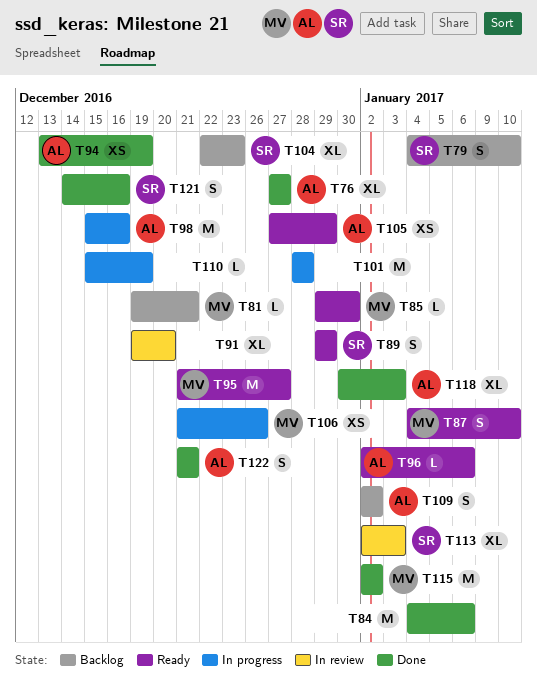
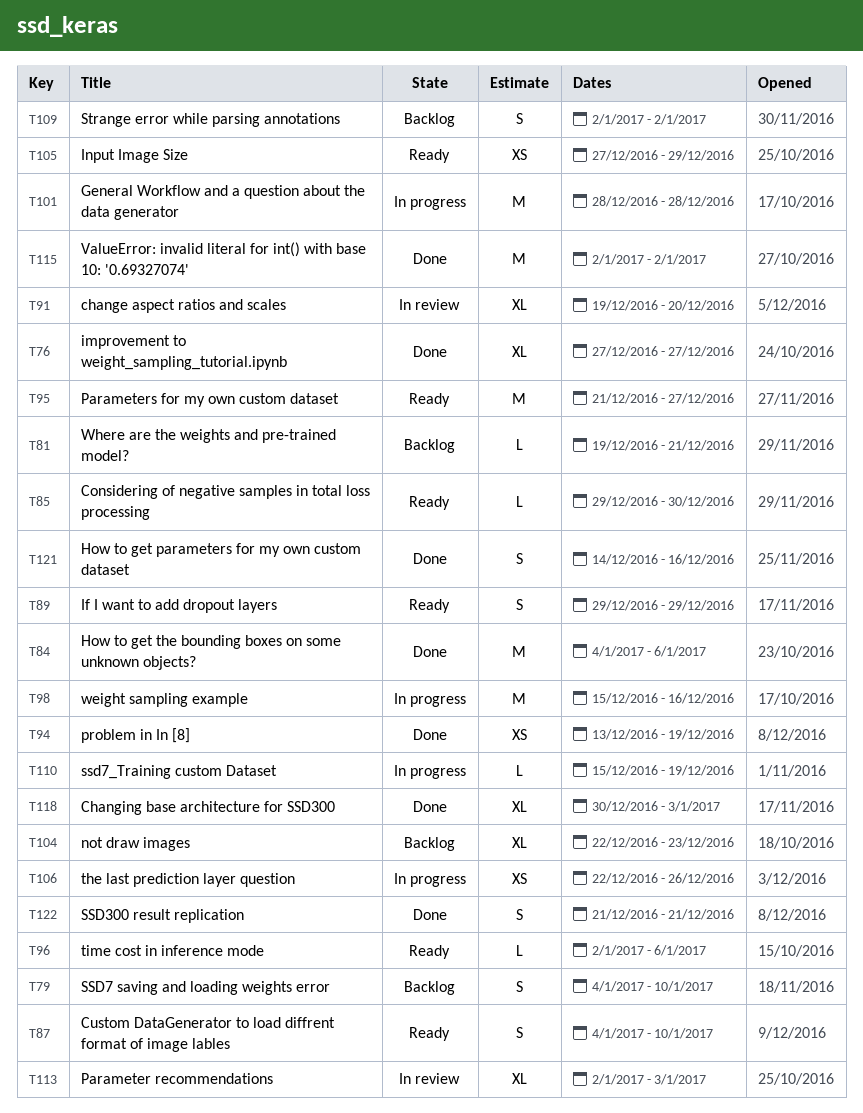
T106, start: Dec 21 -> Dec 22

